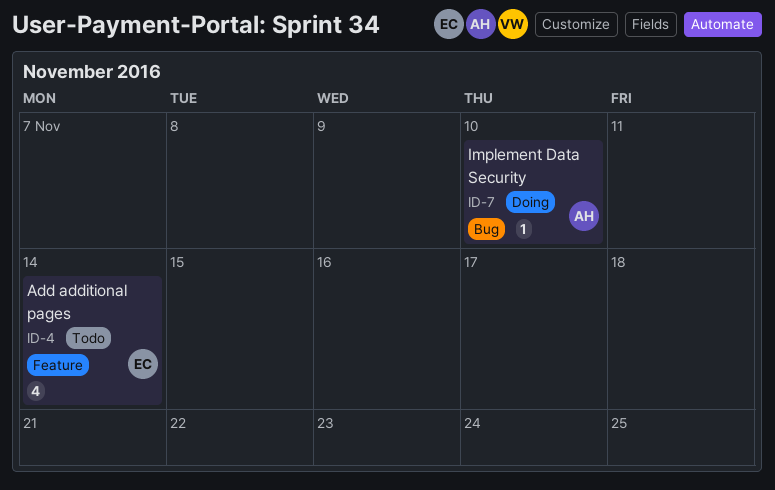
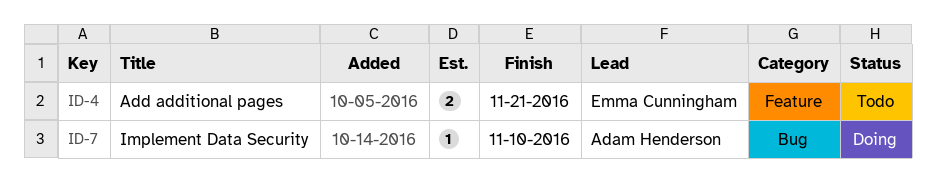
ID-4, estimate: 4 -> 2
ID-4, due: Nov 14 -> Nov 21

